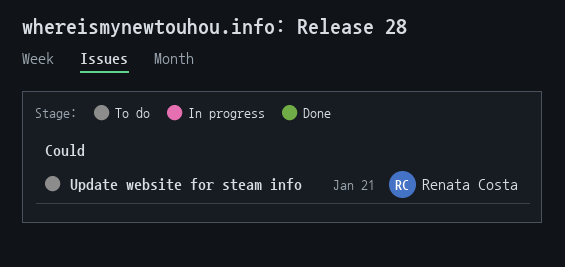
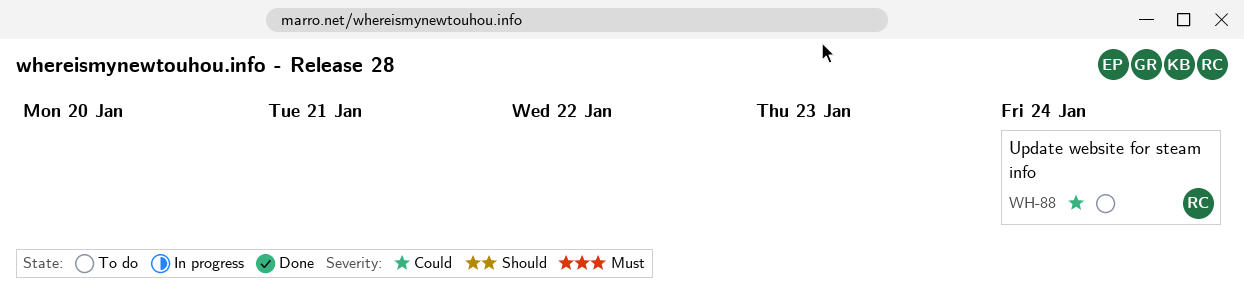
Update website for steam info, due: Jan 21 -> Jan 24

